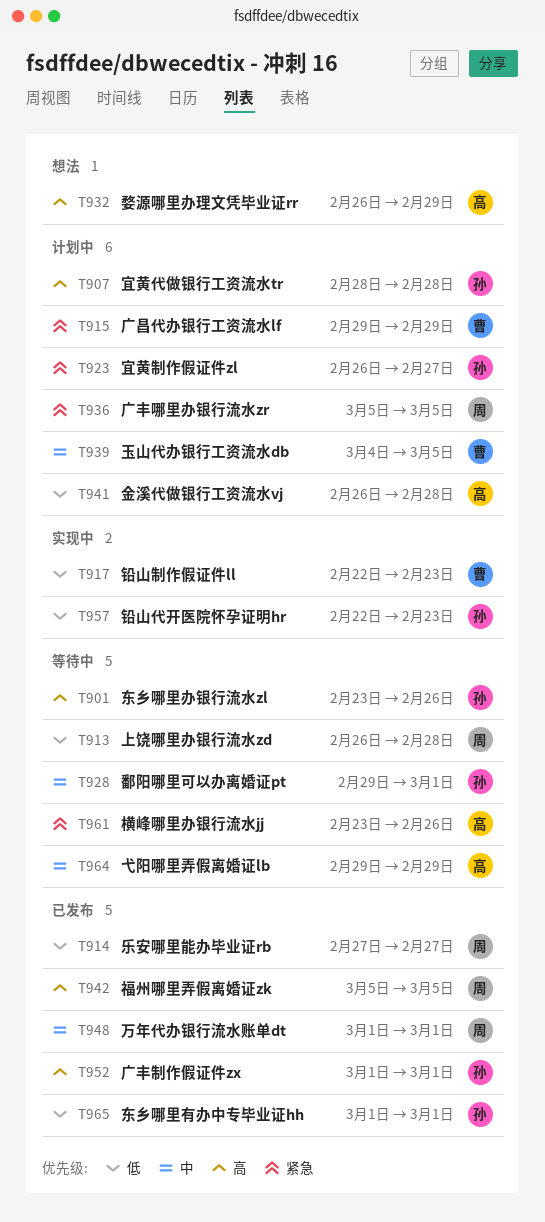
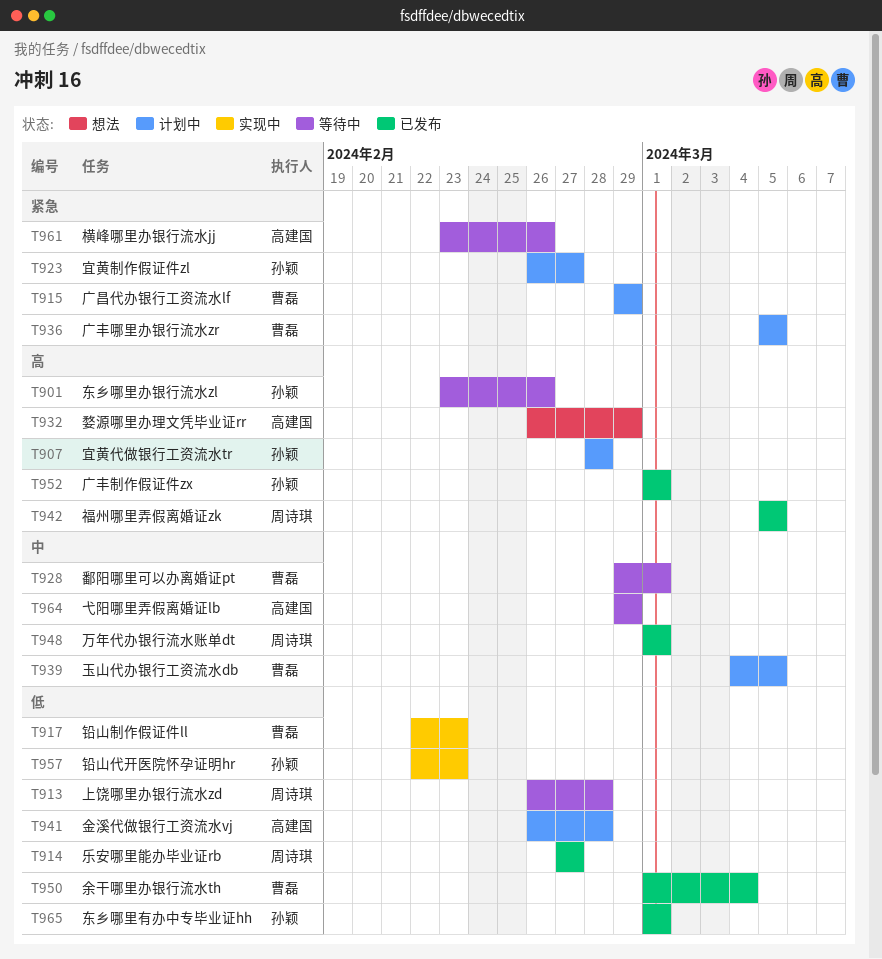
T928, owner: 孙颖 -> 曹磊
T936, owner: 周诗琪 -> 曹磊
T950: none -> present

